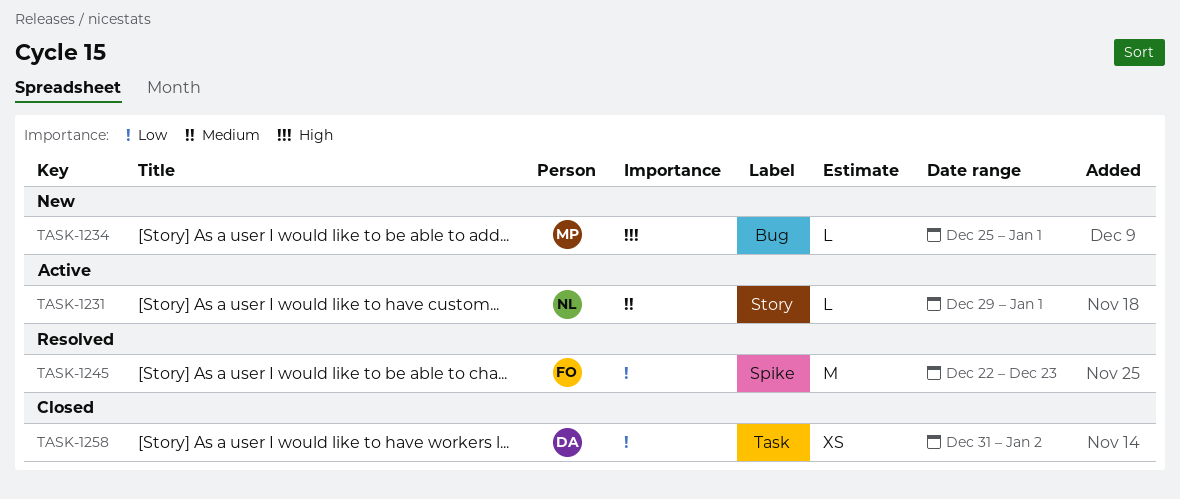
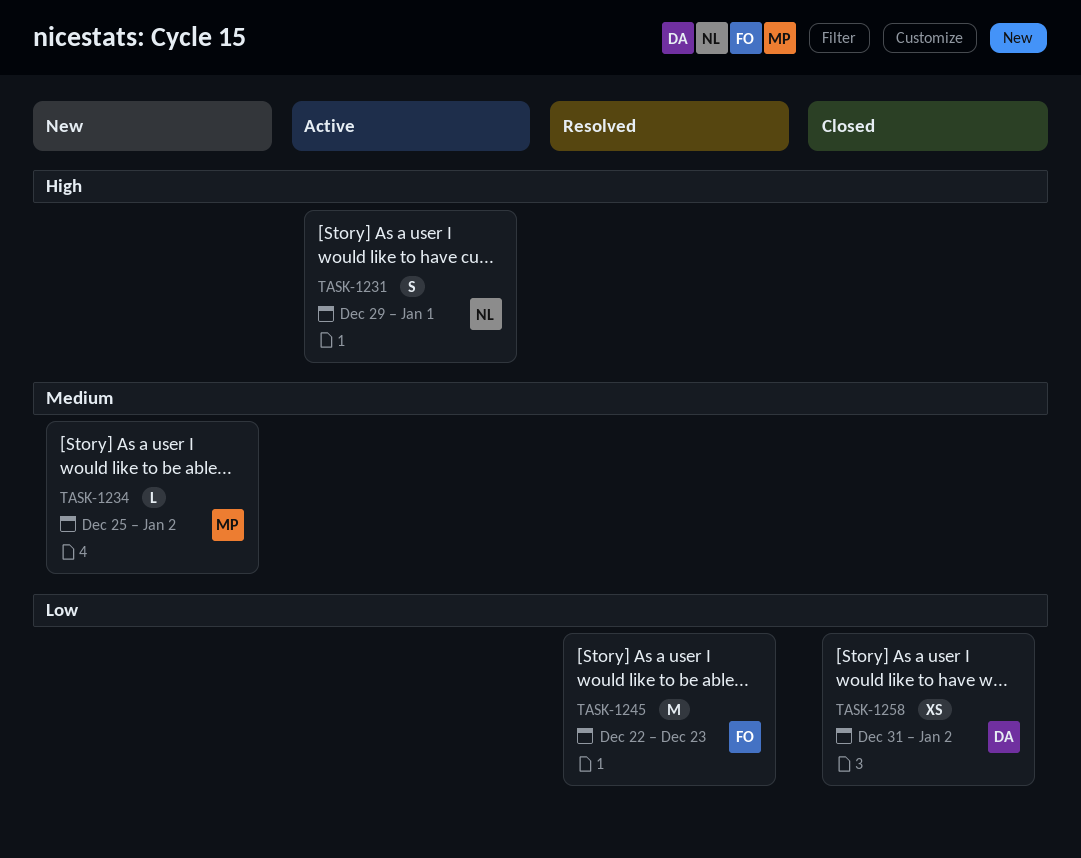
TASK-1231, priority: Medium -> High
TASK-1231, estimate: L -> S
TASK-1234, priority: High -> Medium
TASK-1234, due: Jan 1 -> Jan 2

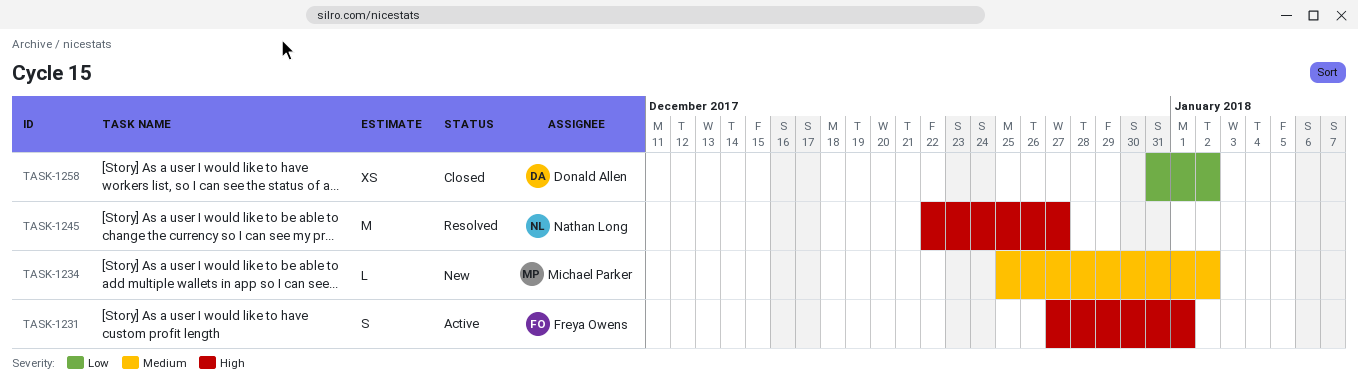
TASK-1231, owner: Nathan Long -> Freya Owens
TASK-1231, start: Dec 29 -> Dec 27
TASK-1245, owner: Freya Owens -> Nathan Long
TASK-1245, priority: Low -> High
TASK-1245, due: Dec 23 -> Dec 27

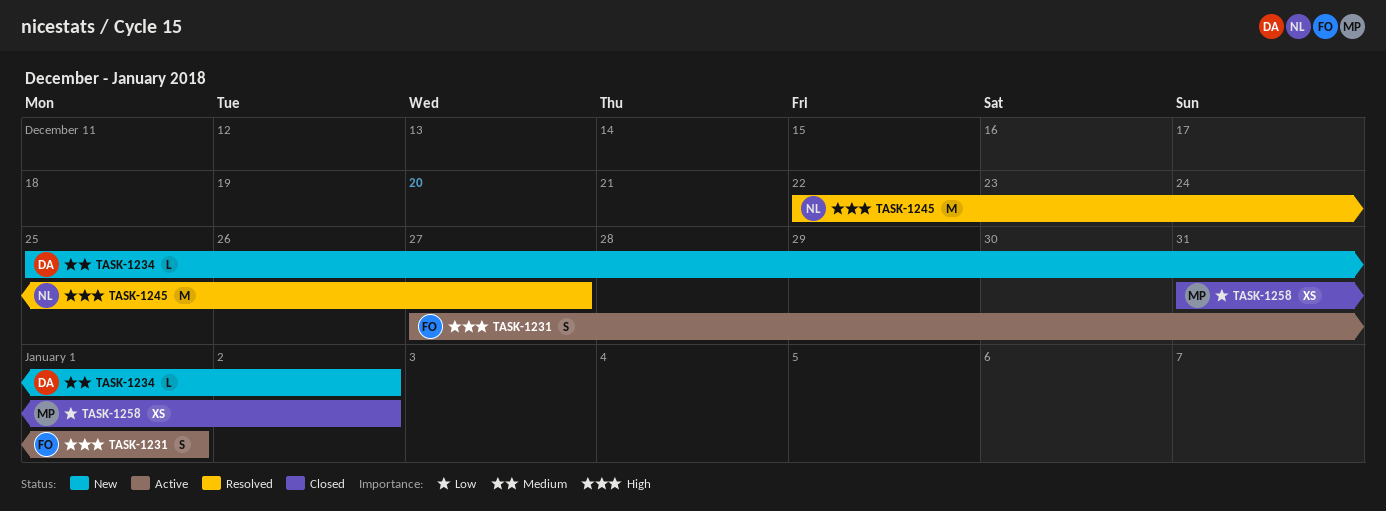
TASK-1234, owner: Michael Parker -> Donald Allen
TASK-1258, owner: Donald Allen -> Michael Parker

